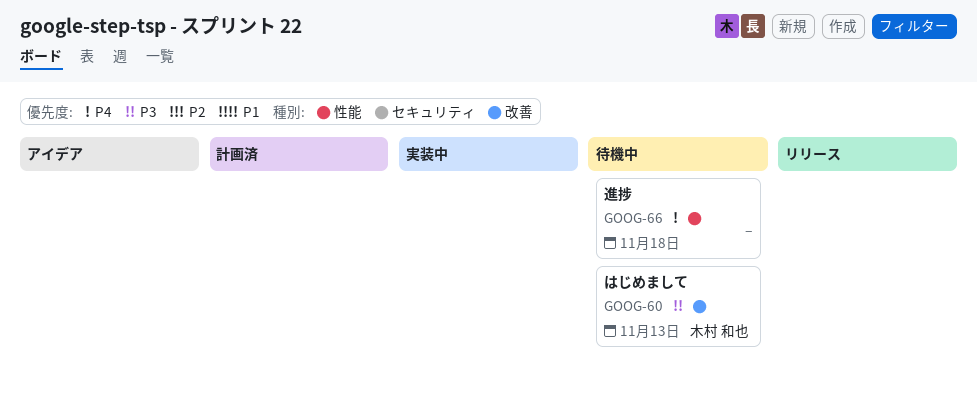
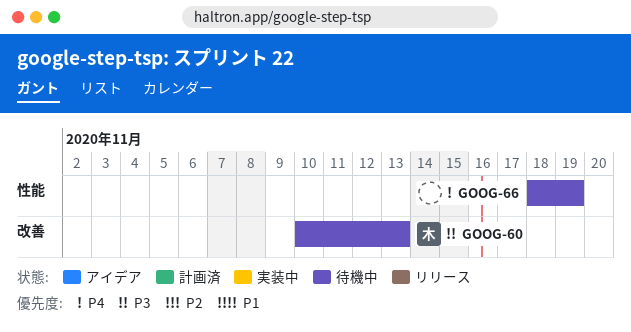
GOOG-66, due: Nov 18 -> Nov 19

